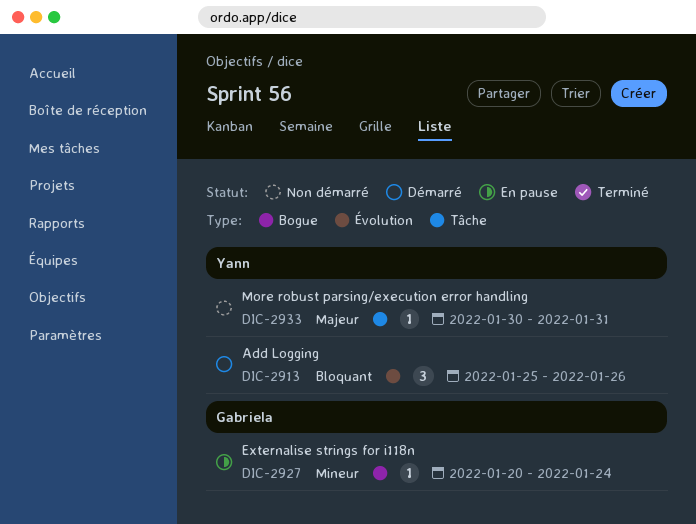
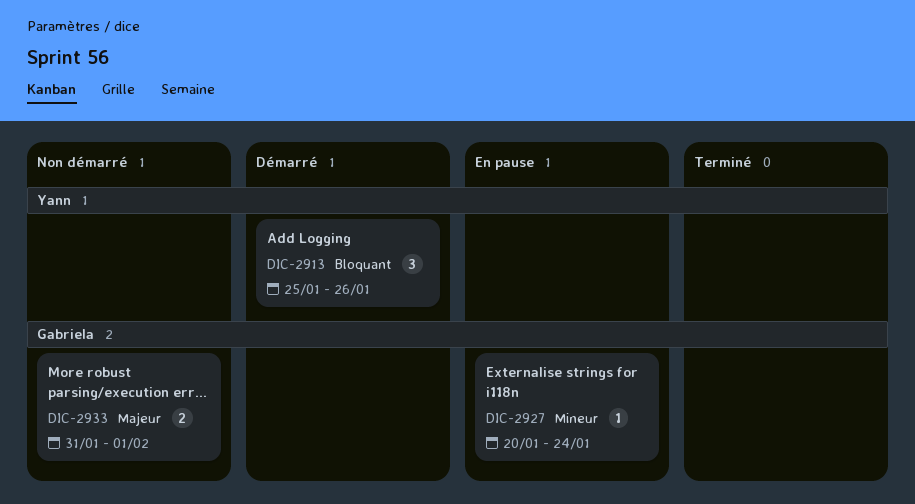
DIC-2933, owner: Yann -> Gabriela
DIC-2933, estimate: 1 -> 2
DIC-2933, start: Jan 30 -> Jan 31
DIC-2933, due: Jan 31 -> Feb 1

